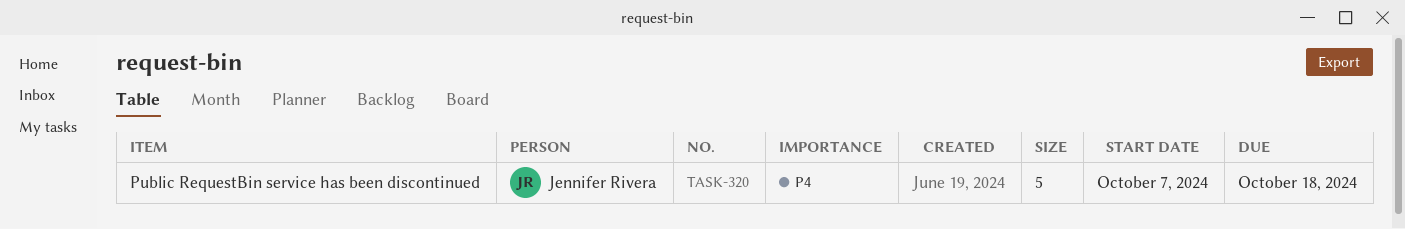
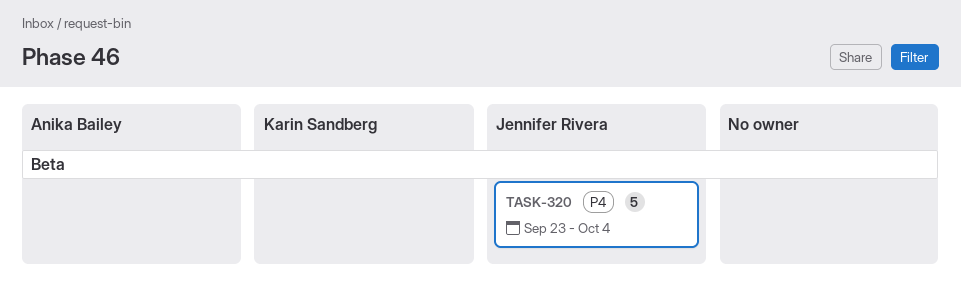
TASK-320, start: Oct 7 -> Sep 23
TASK-320, due: Oct 18 -> Oct 4

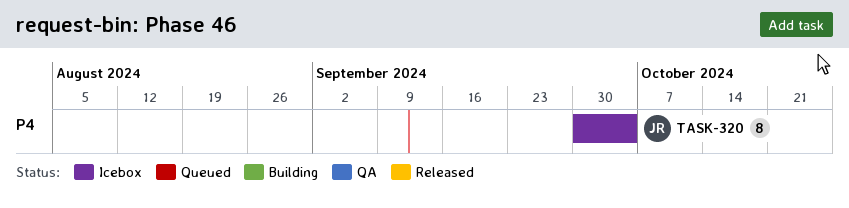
TASK-320, estimate: 5 -> 8
TASK-320, start: Sep 23 -> Sep 30

